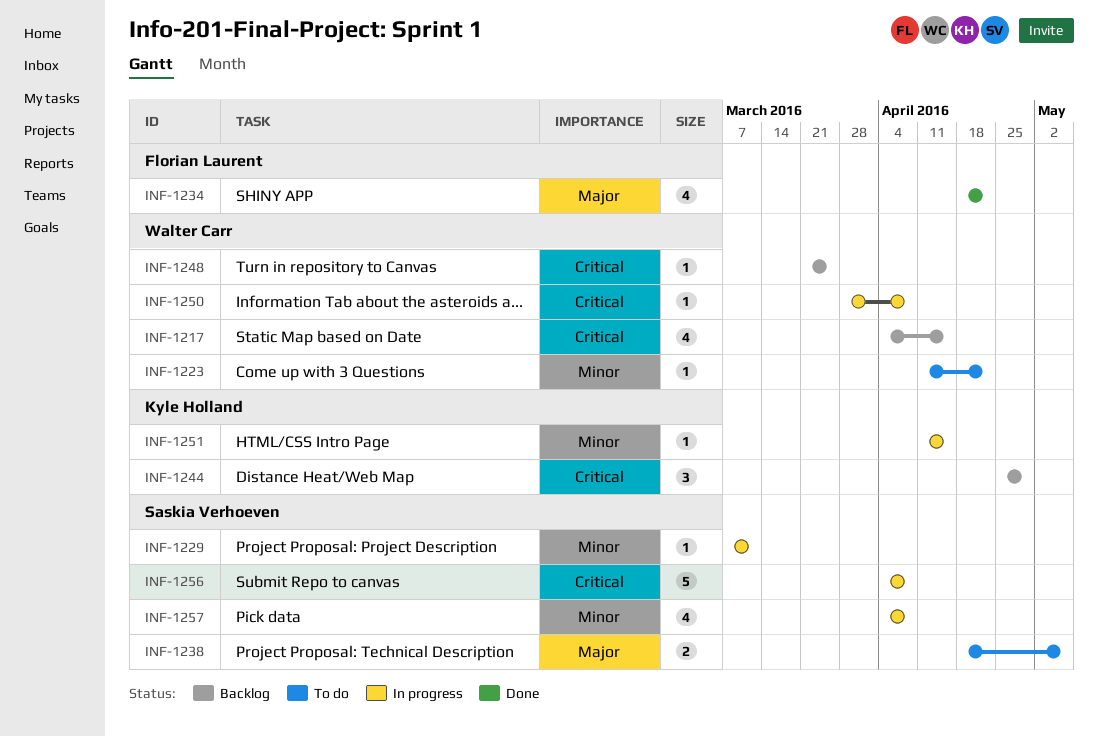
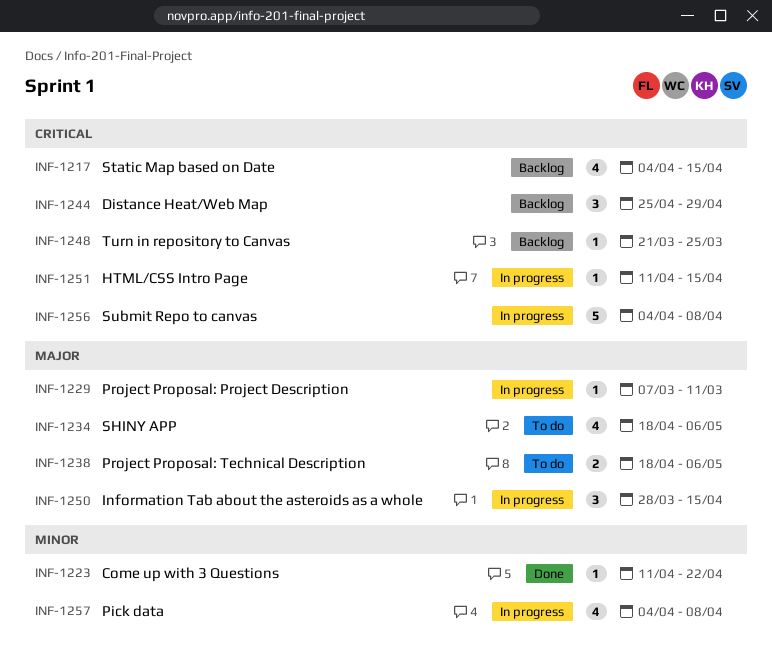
INF-1223, status: To do -> Done
INF-1229, priority: Minor -> Major
INF-1234, status: Done -> To do
INF-1234, due: Apr 22 -> May 6
INF-1250, priority: Critical -> Major
INF-1250, estimate: 1 -> 3
INF-1250, due: Apr 8 -> Apr 15
INF-1251, priority: Minor -> Critical

